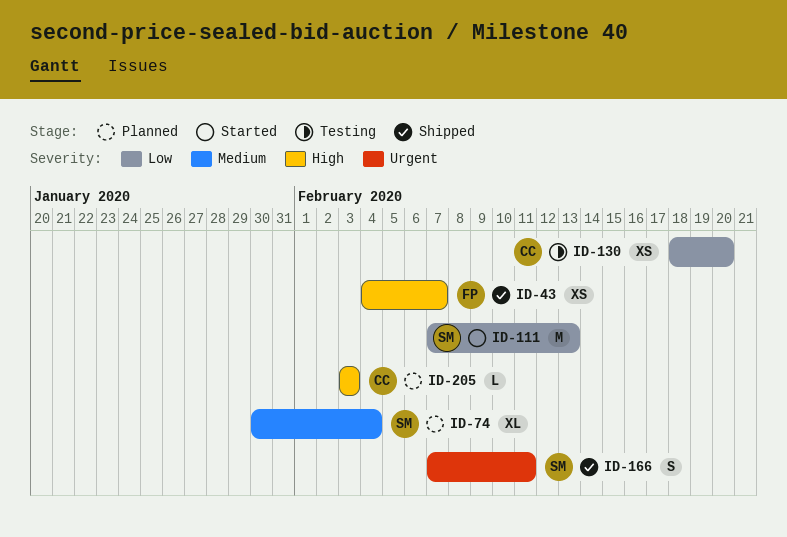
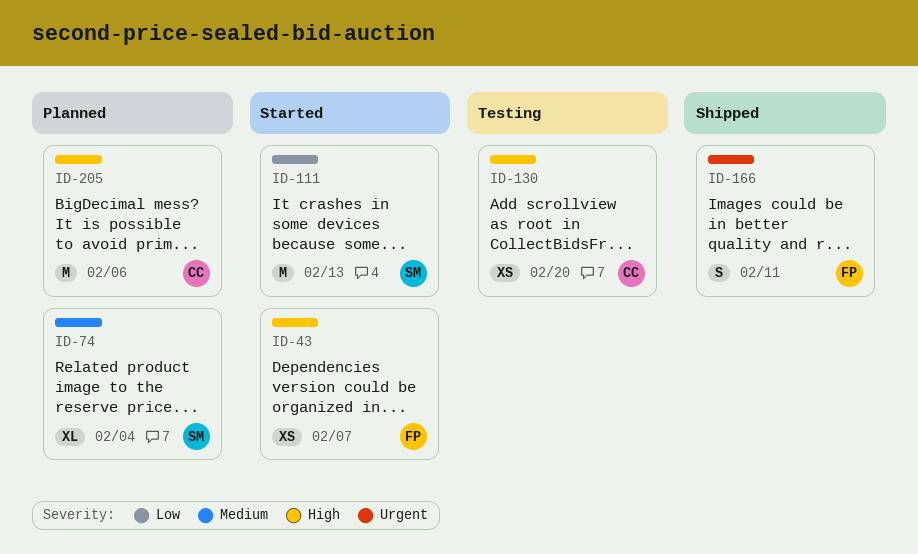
ID-43, status: Shipped -> Started
ID-130, priority: Low -> High
ID-166, owner: SM -> FP
ID-205, estimate: L -> M
ID-205, due: Feb 3 -> Feb 6

